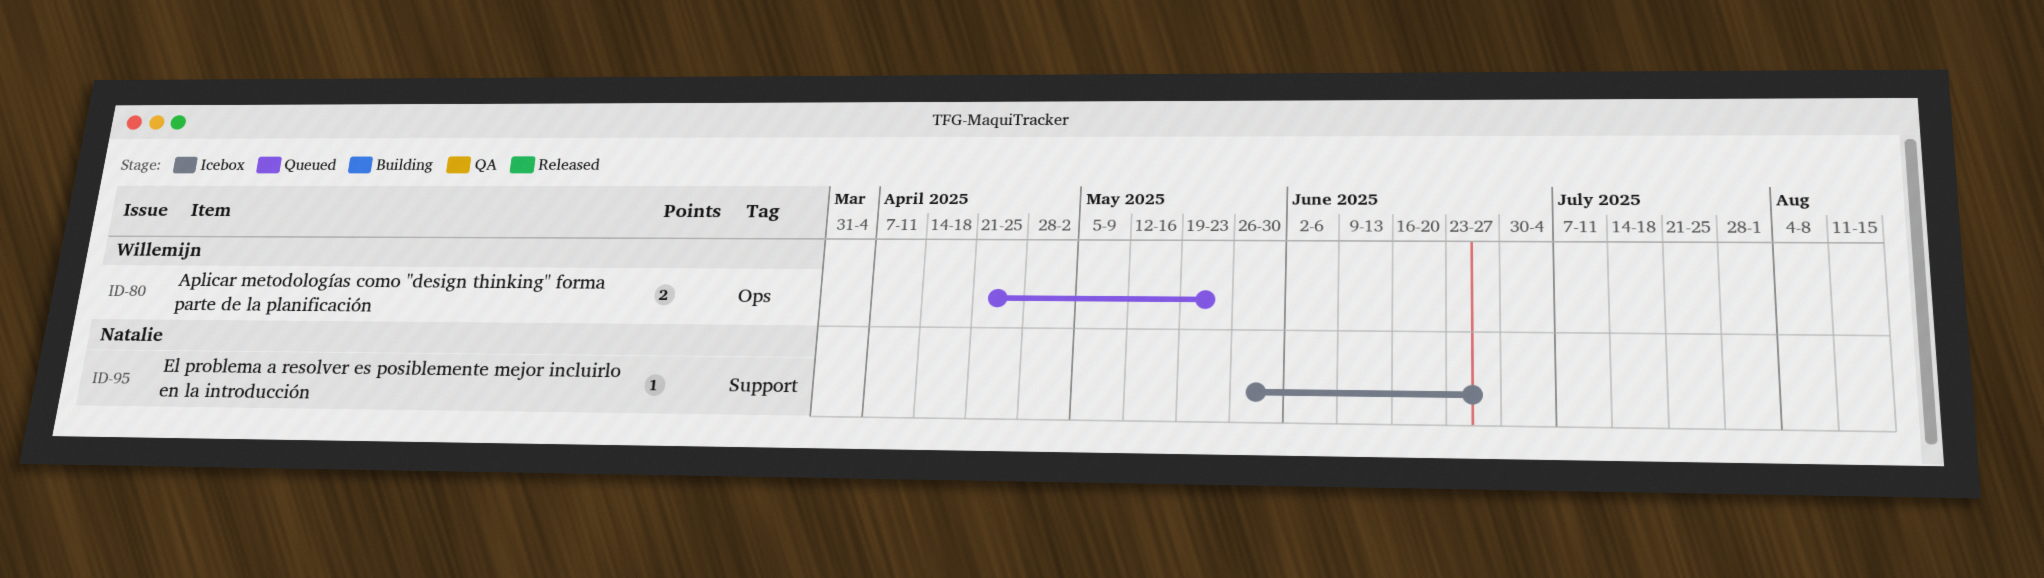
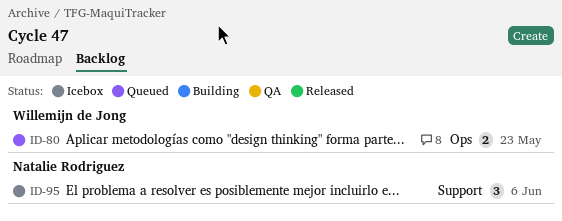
ID-95, estimate: 1 -> 3
ID-95, due: Jun 27 -> Jun 6

